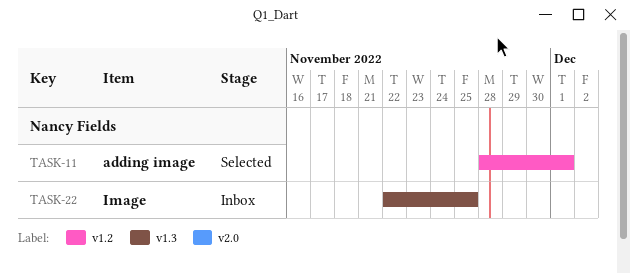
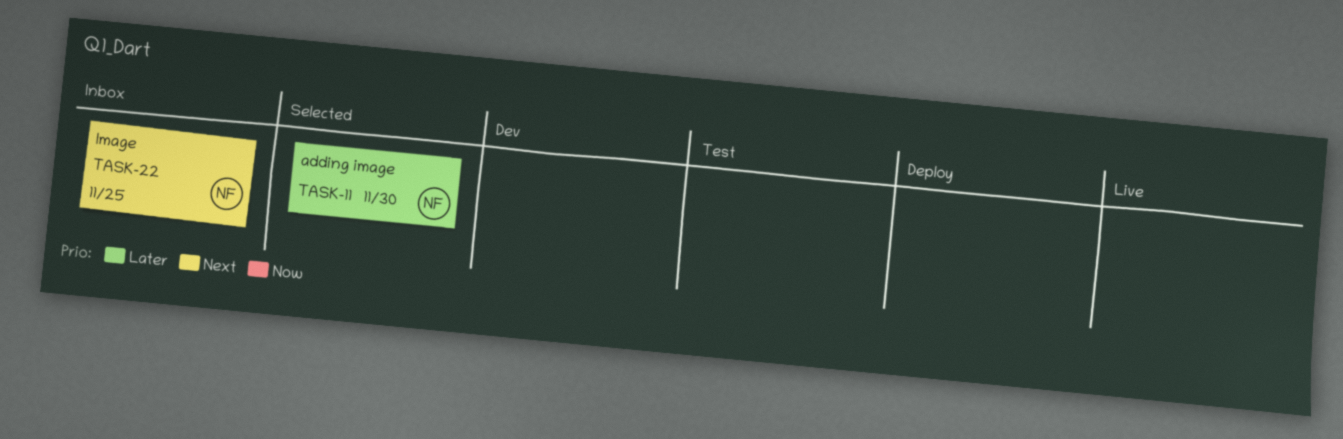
TASK-11, due: Dec 1 -> Nov 30

